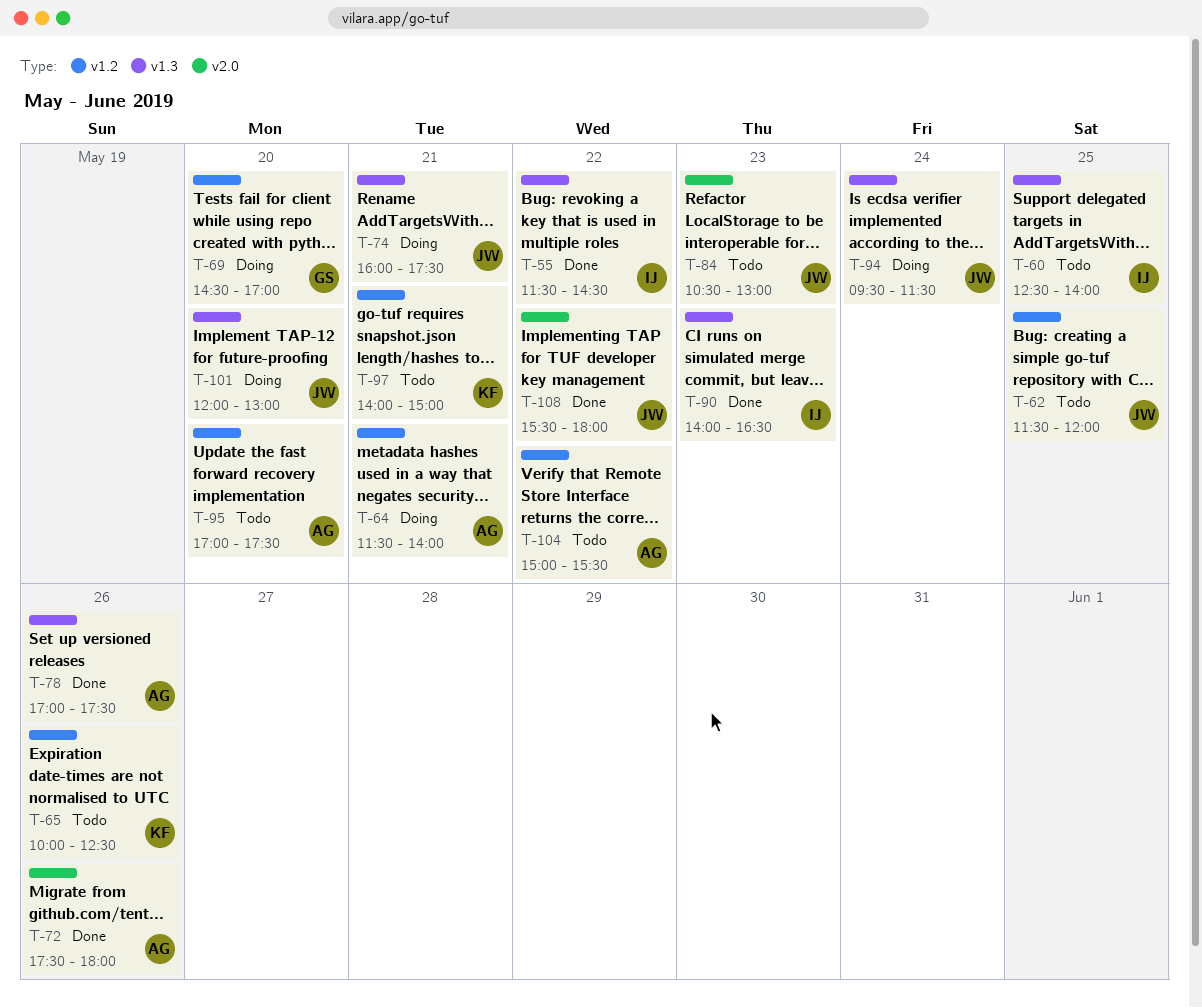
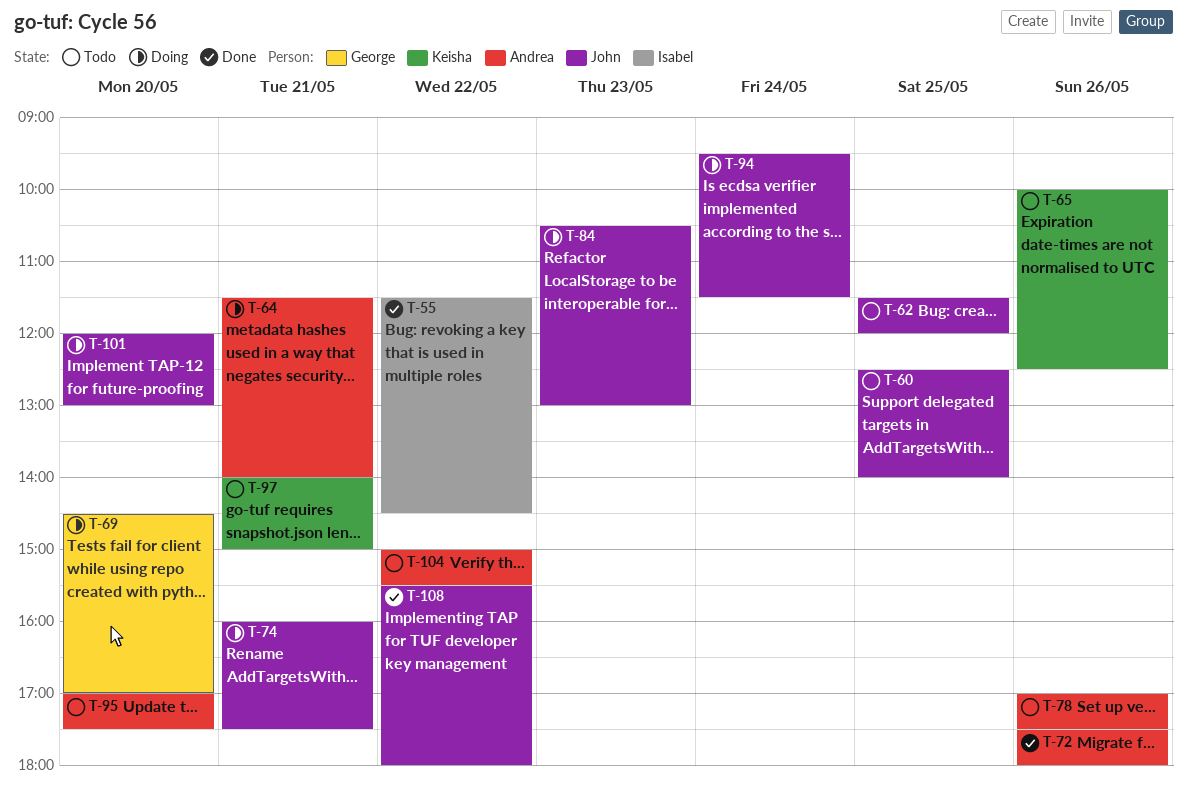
T-60, owner: Isabel -> John
T-78, status: Done -> Todo
T-84, status: Todo -> Doing
T-90: present -> none

